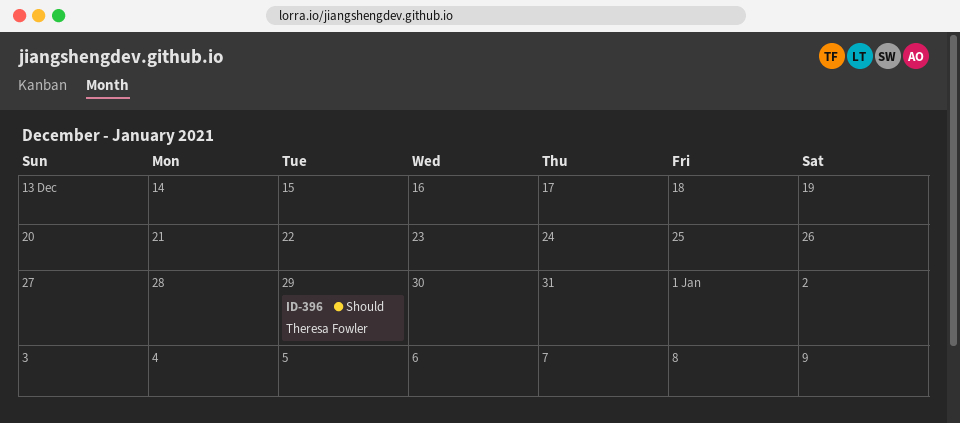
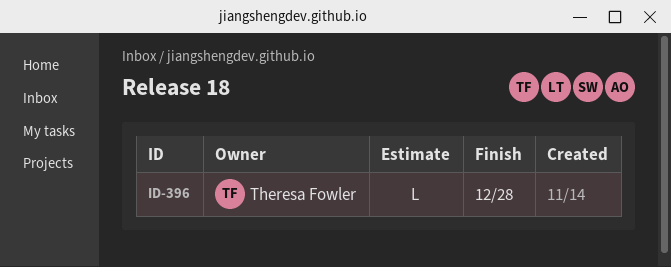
ID-396, due: Dec 29 -> Dec 28

